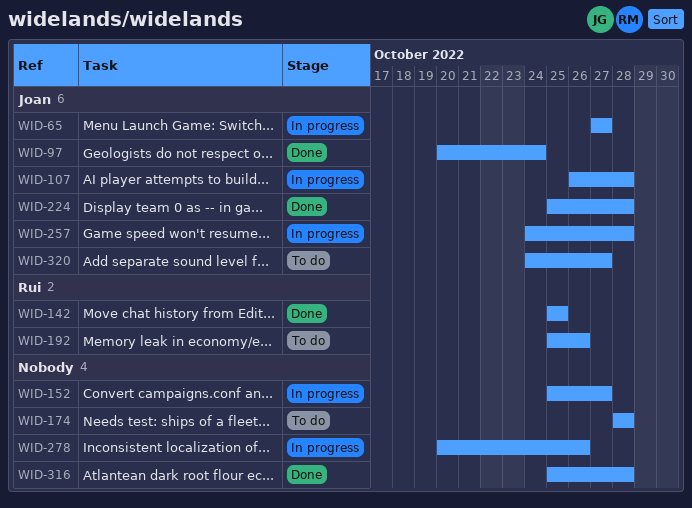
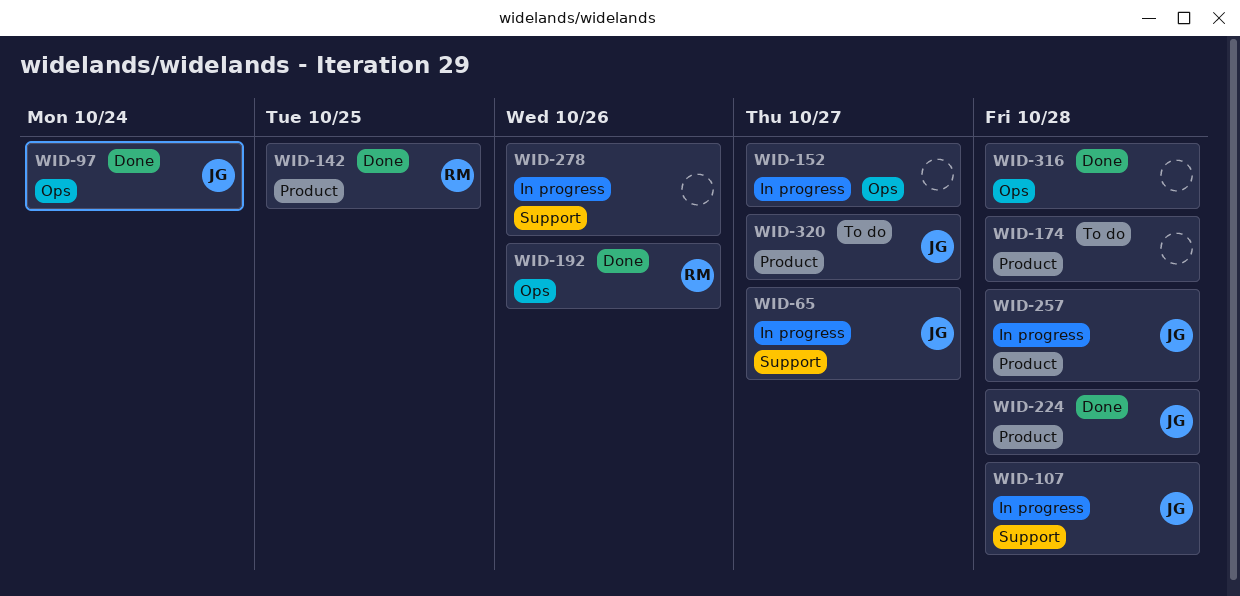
WID-192, status: To do -> Done

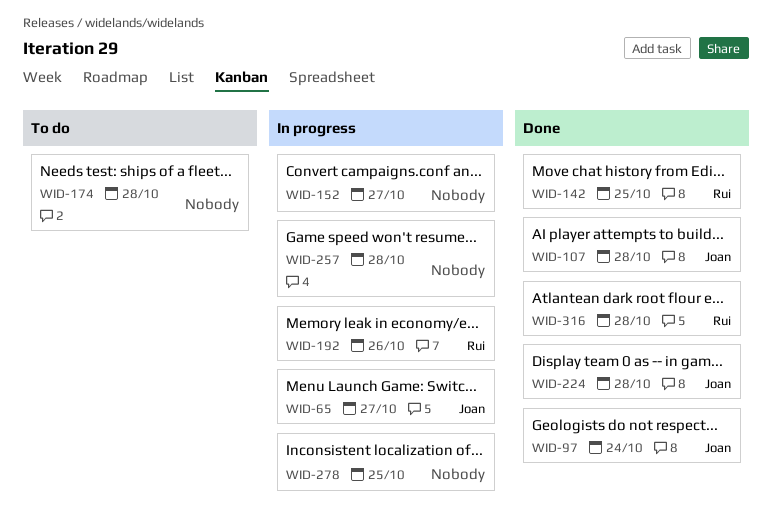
WID-107, status: In progress -> Done
WID-192, status: Done -> In progress
WID-257, owner: Joan -> none
WID-278, due: Oct 26 -> Oct 25
WID-316, owner: none -> Rui
WID-320: present -> none

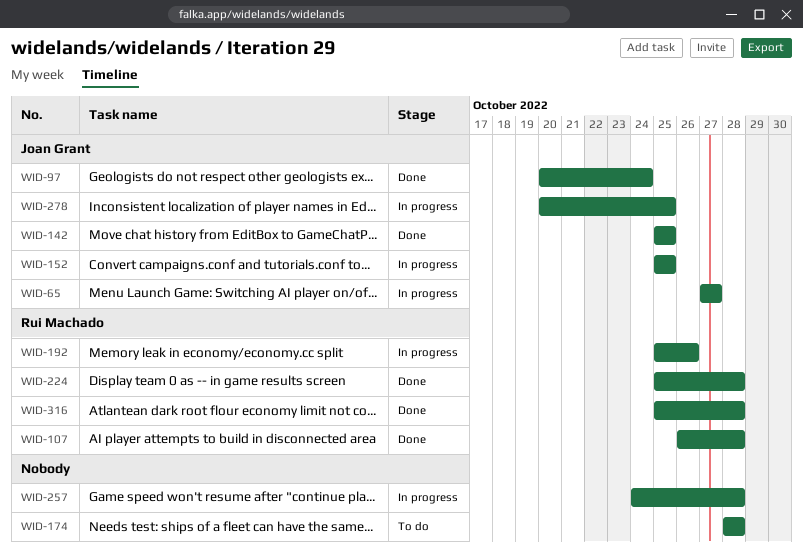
WID-107, owner: Joan Grant -> Rui Machado
WID-142, owner: Rui Machado -> Joan Grant
WID-152, owner: none -> Joan Grant
WID-152, due: Oct 27 -> Oct 25
WID-224, owner: Joan Grant -> Rui Machado
WID-278, owner: none -> Joan Grant

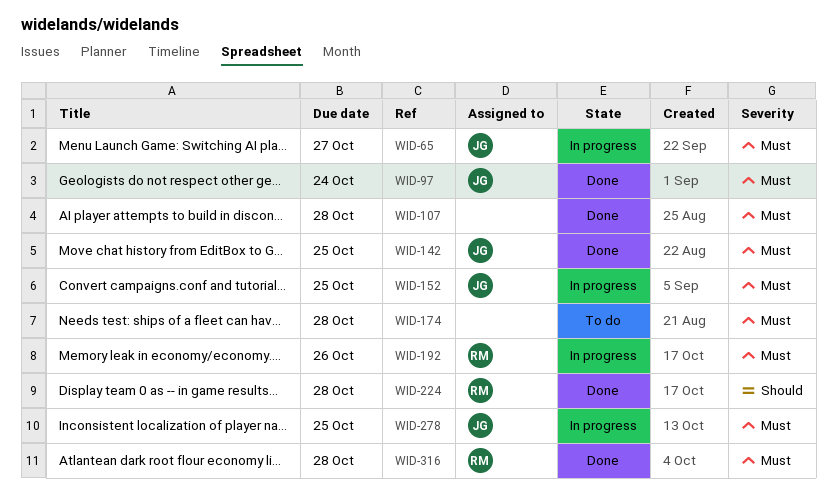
WID-107, owner: Rui Machado -> none
WID-257: present -> none

